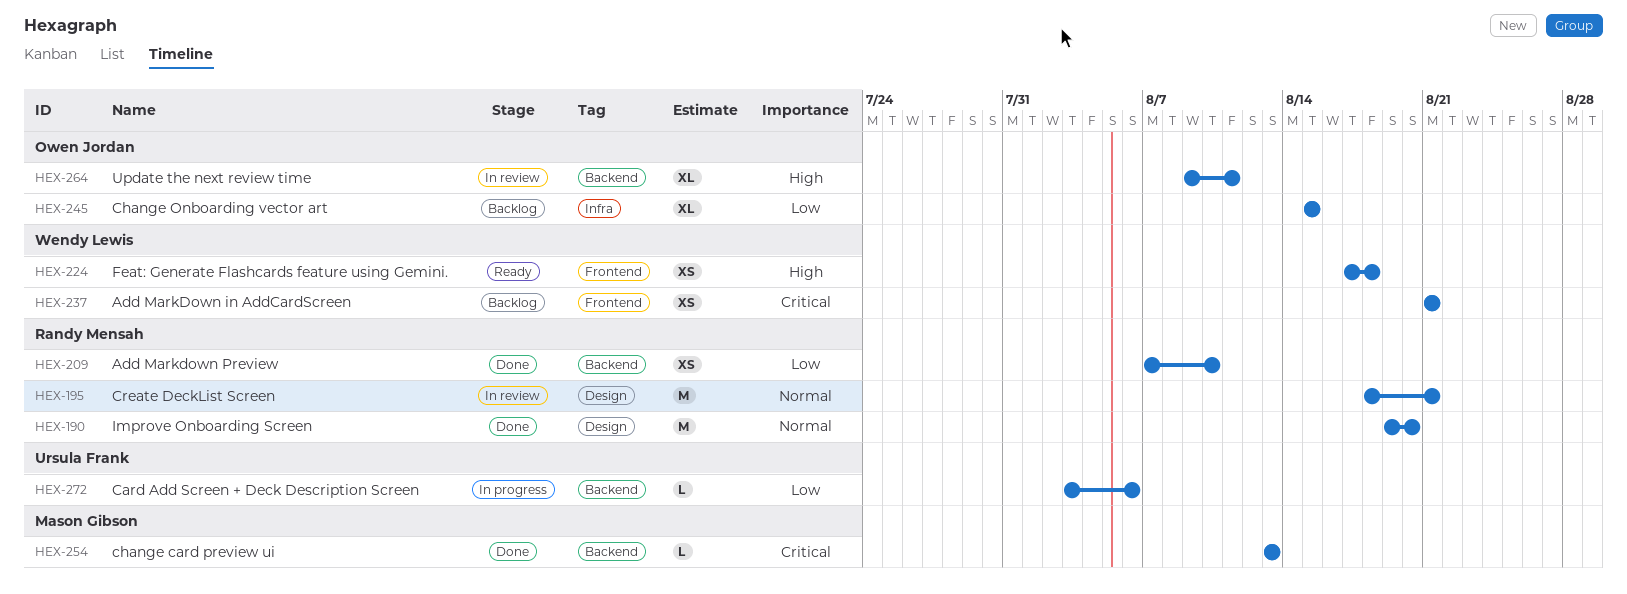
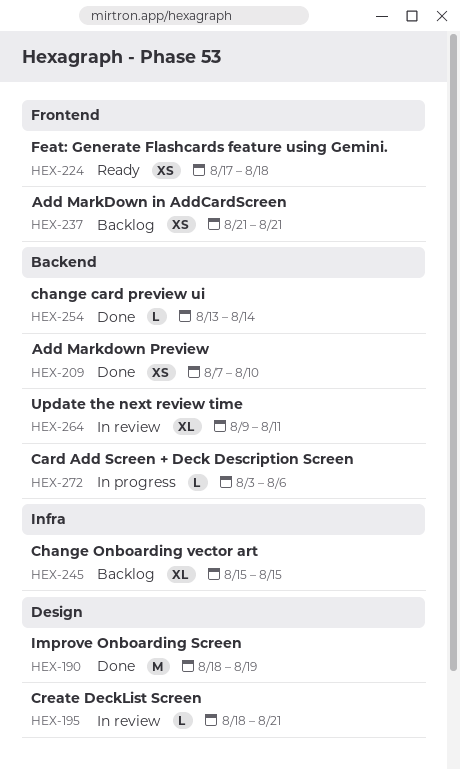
HEX-190, start: Aug 19 -> Aug 18
HEX-190, due: Aug 20 -> Aug 19
HEX-195, estimate: M -> L
HEX-254, due: Aug 13 -> Aug 14

